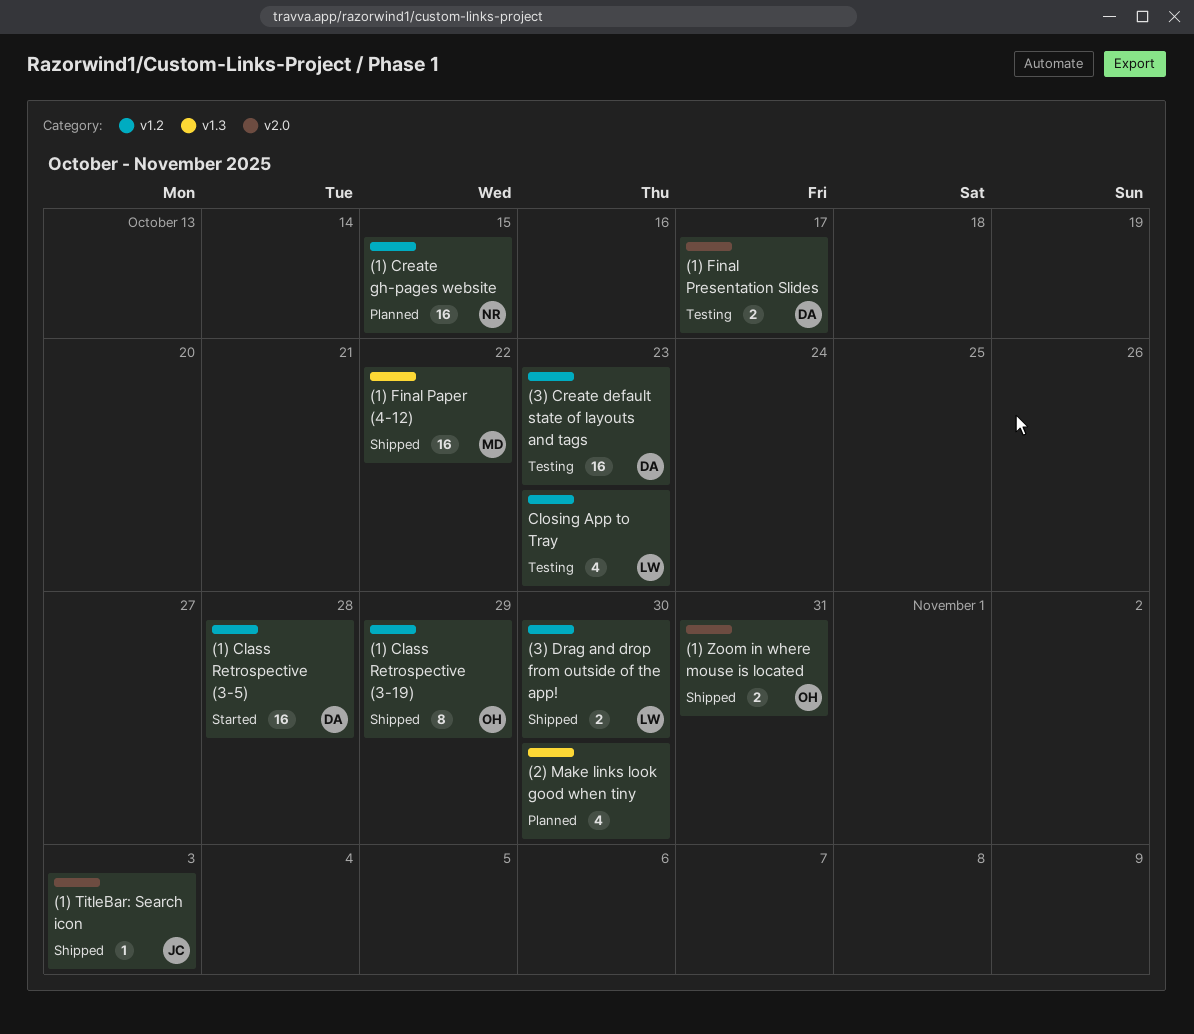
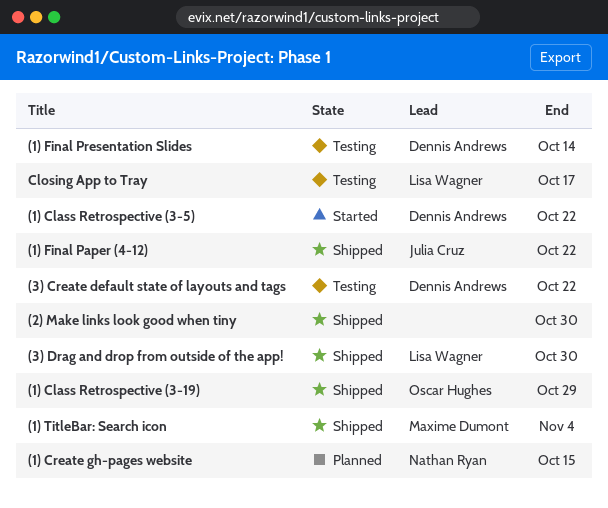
(1) Class Retrospective (3-5), due: Oct 28 -> Oct 22
(1) Final Paper (4-12), owner: Maxime Dumont -> Julia Cruz
(1) Final Presentation Slides, due: Oct 17 -> Oct 14
(1) TitleBar: Search icon, owner: Julia Cruz -> Maxime Dumont
(1) TitleBar: Search icon, due: Nov 3 -> Nov 4
(1) Zoom in where mouse is located: present -> none
(2) Make links look good when tiny, status: Planned -> Shipped
(3) Create default state of layouts and tags, due: Oct 23 -> Oct 22
Closing App to Tray, due: Oct 23 -> Oct 17

